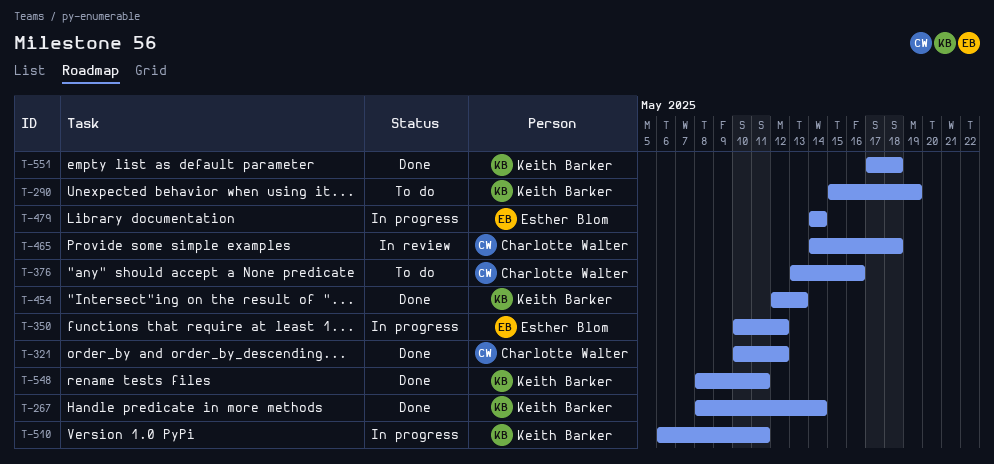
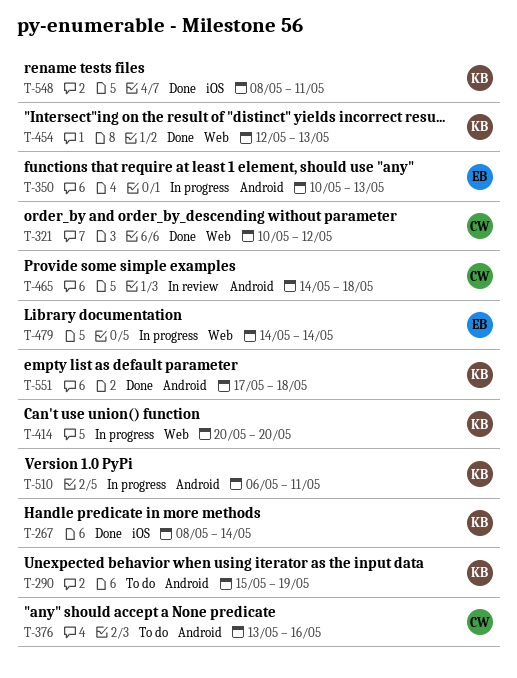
T-350, due: May 12 -> May 13
T-414: none -> present

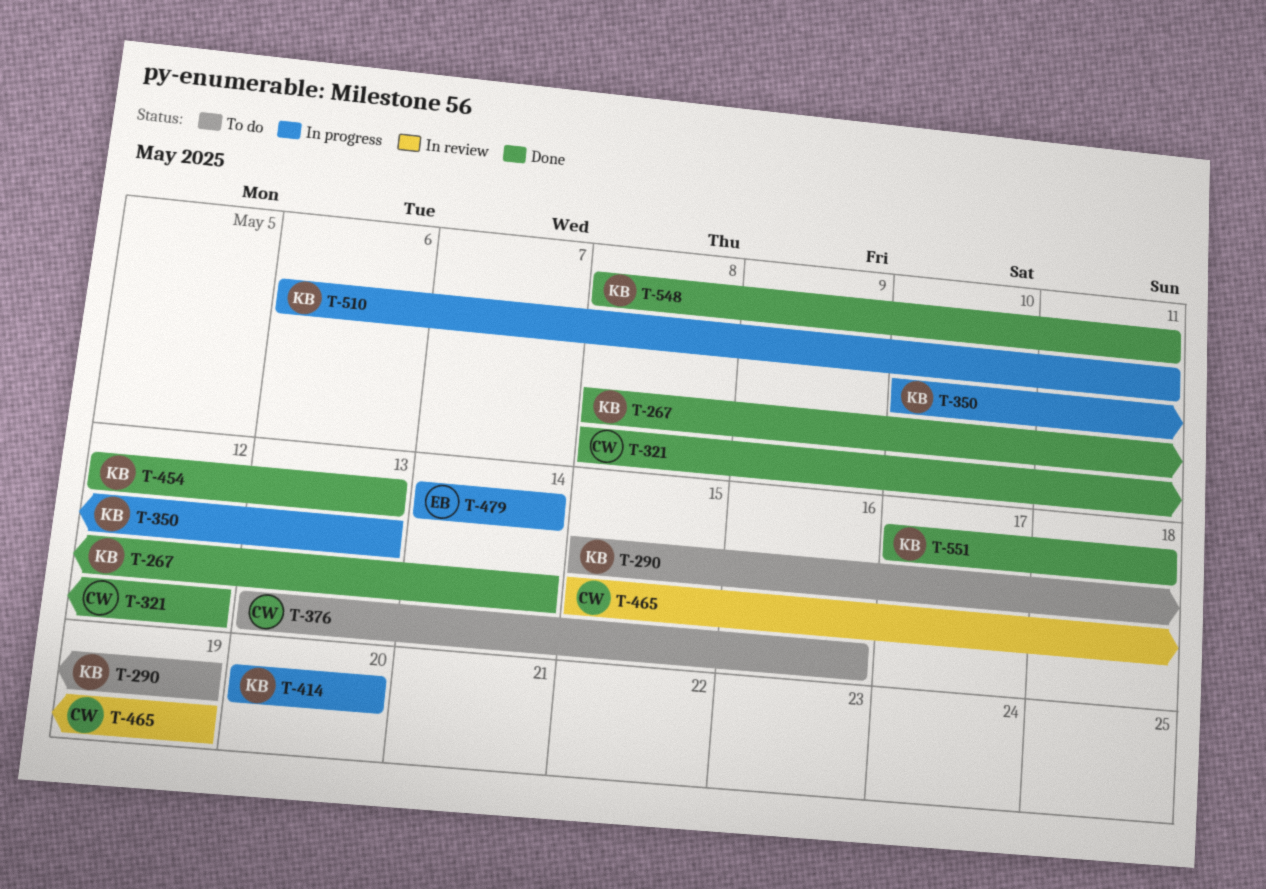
T-321, start: May 10 -> May 8
T-350, owner: EB -> KB
T-465, start: May 14 -> May 15
T-465, due: May 18 -> May 19

